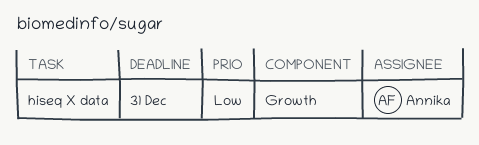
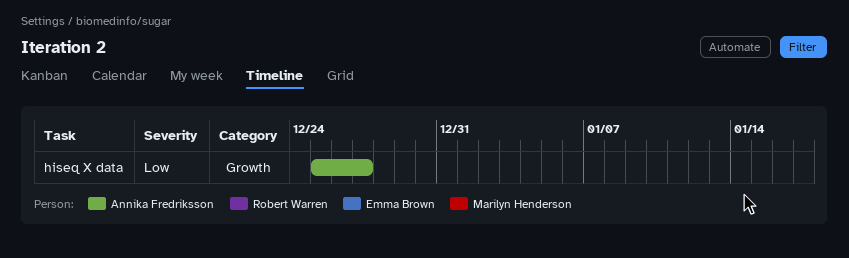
hiseq X data, due: Dec 31 -> Dec 27

